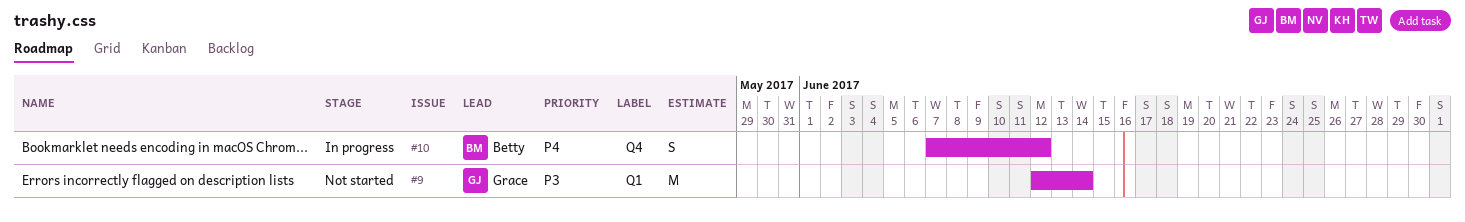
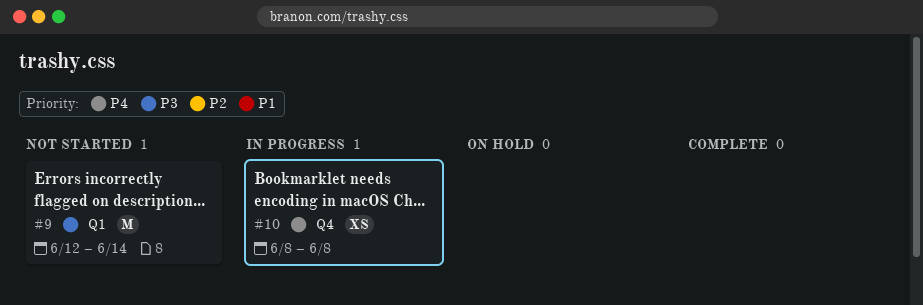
#10, estimate: S -> XS
#10, start: Jun 7 -> Jun 8
#10, due: Jun 12 -> Jun 8

